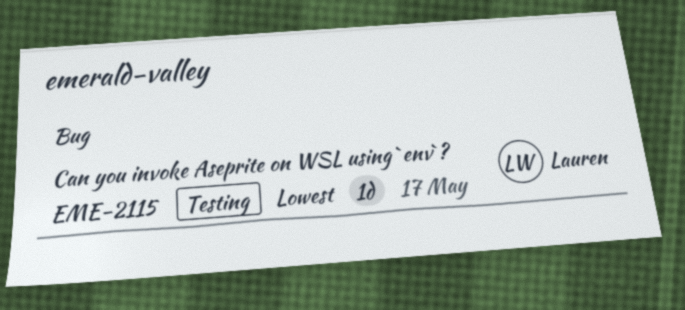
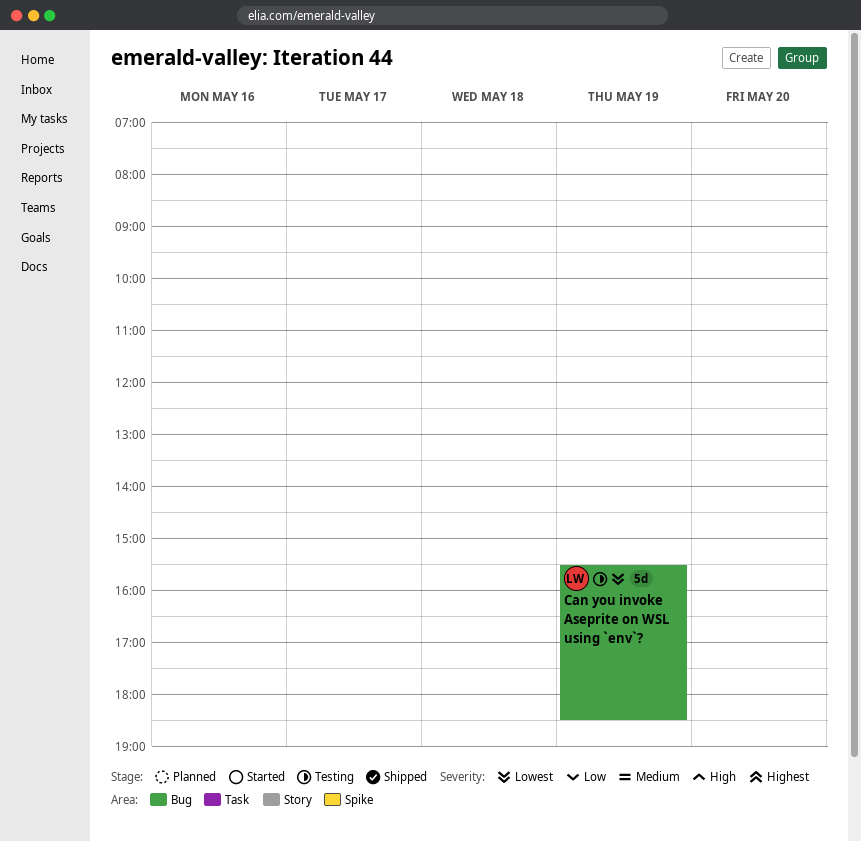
Can you invoke Aseprite on WSL using `env`?, estimate: 1d -> 5d
Can you invoke Aseprite on WSL using `env`?, day: May 17 -> May 19

